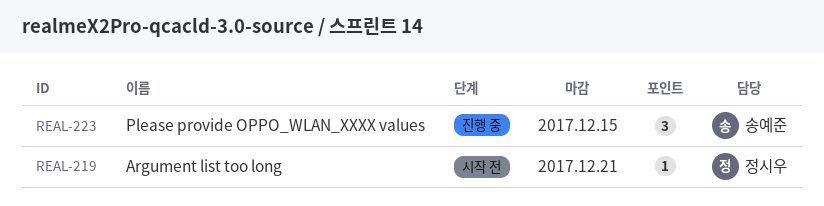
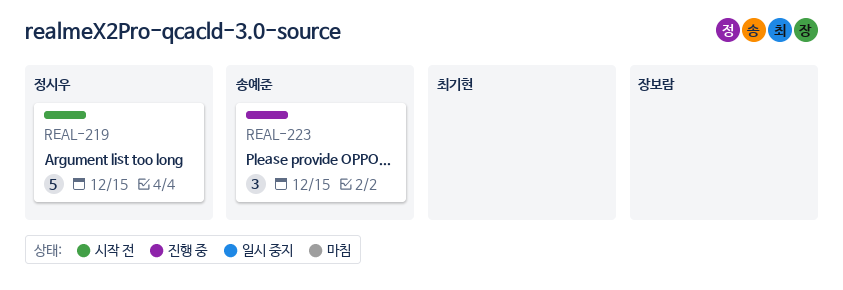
REAL-219, estimate: 1 -> 5
REAL-219, due: Dec 21 -> Dec 15

